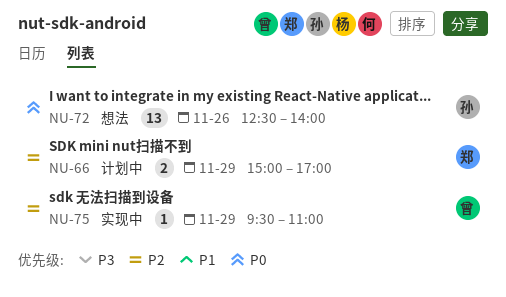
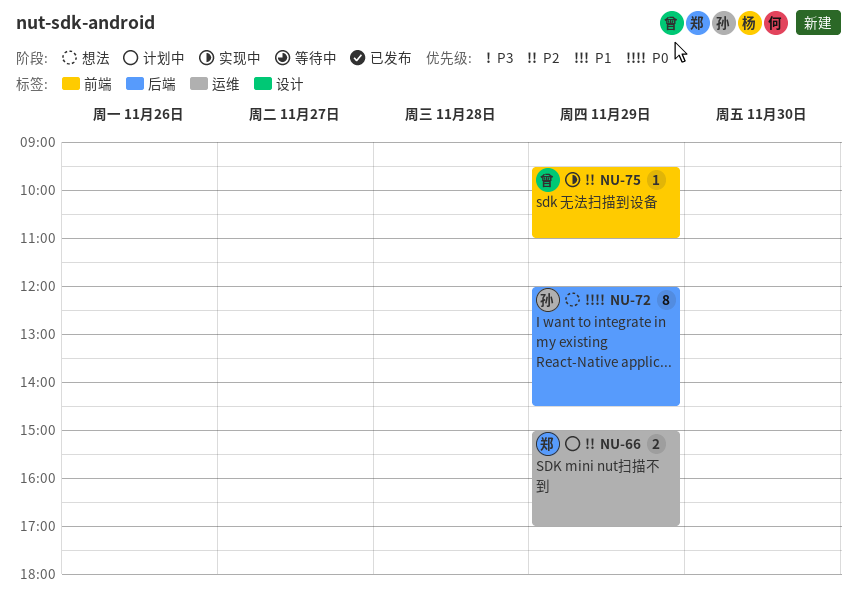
NU-72, estimate: 13 -> 8
NU-72, day: Nov 26 -> Nov 29
NU-72, begins: 12:30 -> 12:00
NU-72, ends: 14:00 -> 14:30

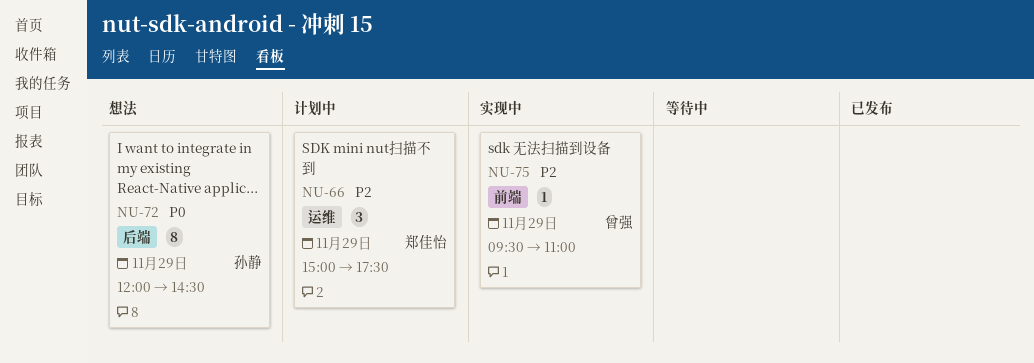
NU-66, estimate: 2 -> 3
NU-66, ends: 17:00 -> 17:30

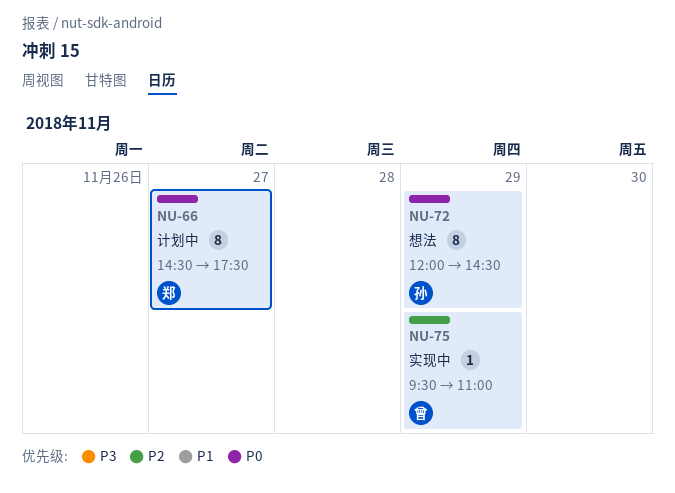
NU-66, priority: P2 -> P0
NU-66, estimate: 3 -> 8
NU-66, day: Nov 29 -> Nov 27
NU-66, begins: 15:00 -> 14:30

